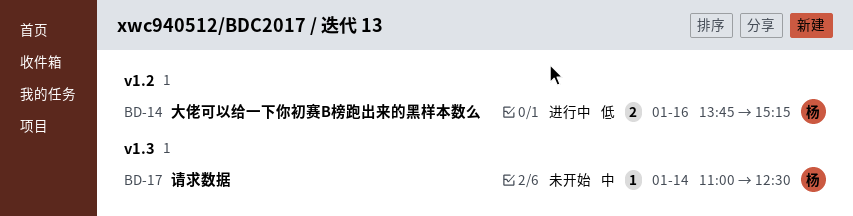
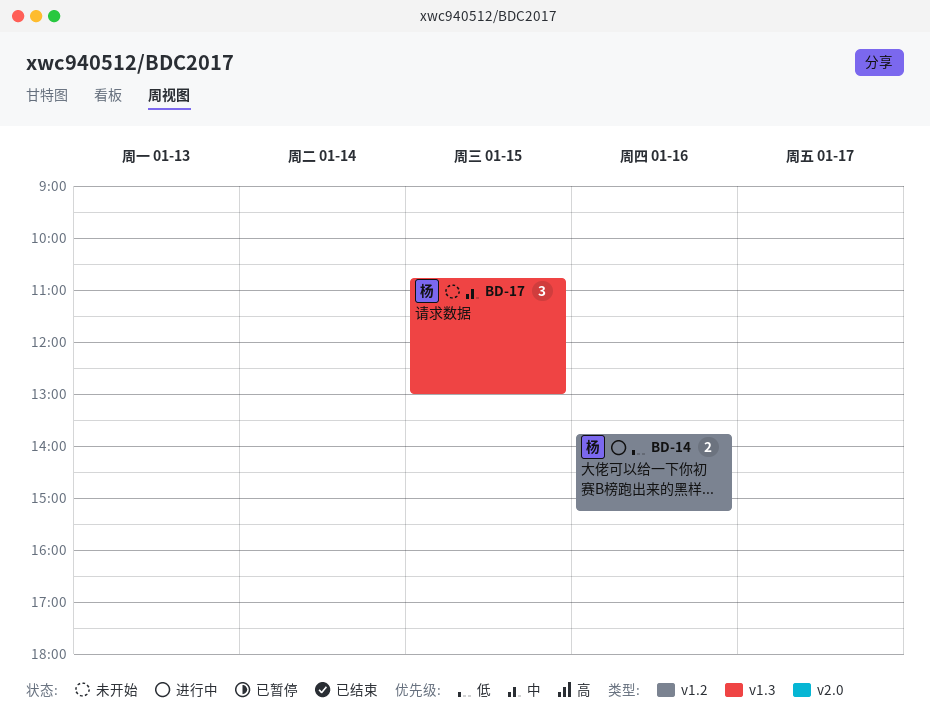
BD-17, estimate: 1 -> 3
BD-17, day: Jan 14 -> Jan 15
BD-17, begins: 11:00 -> 10:45
BD-17, ends: 12:30 -> 13:00

